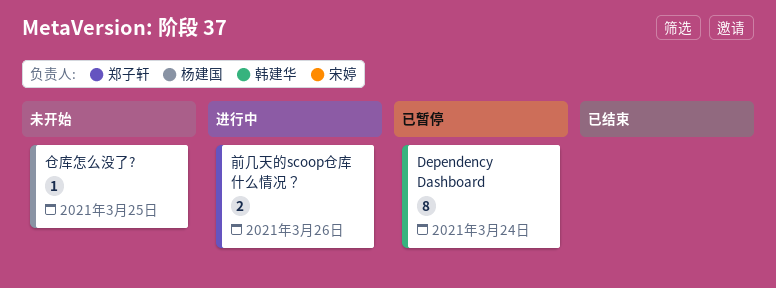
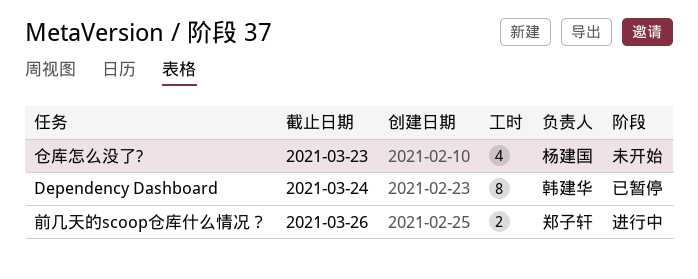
仓库怎么没了?, estimate: 1 -> 4
仓库怎么没了?, due: Mar 25 -> Mar 23

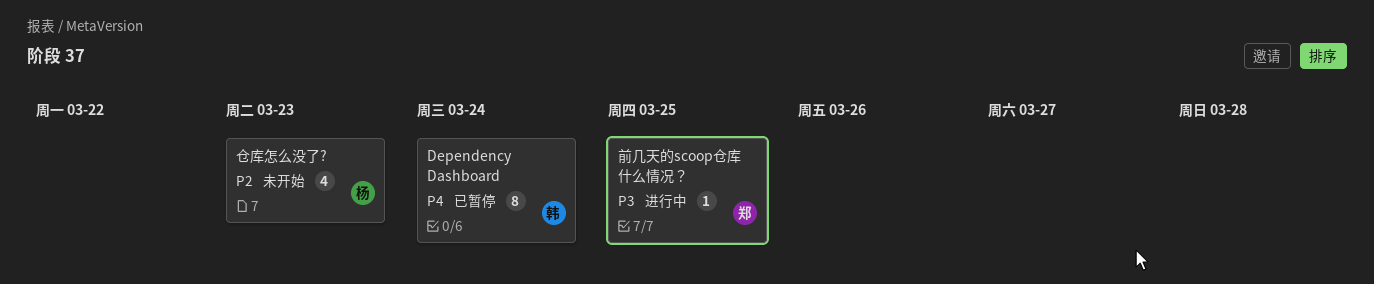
前几天的scoop仓库什么情况？, estimate: 2 -> 1
前几天的scoop仓库什么情况？, due: Mar 26 -> Mar 25

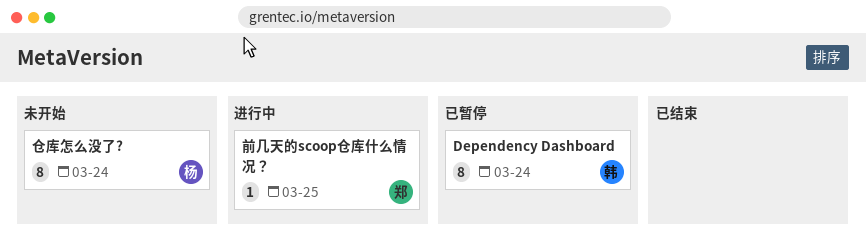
仓库怎么没了?, estimate: 4 -> 8
仓库怎么没了?, due: Mar 23 -> Mar 24

